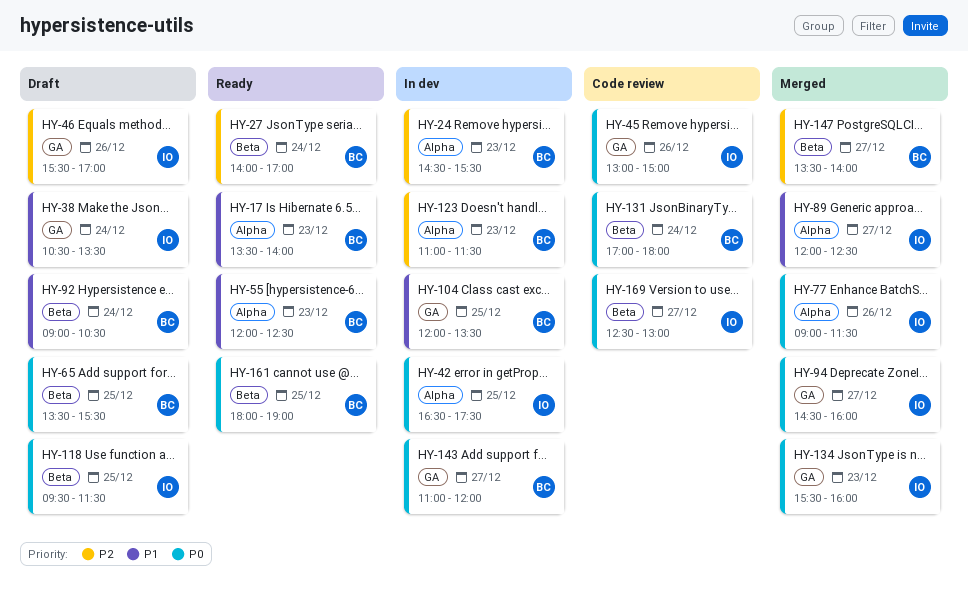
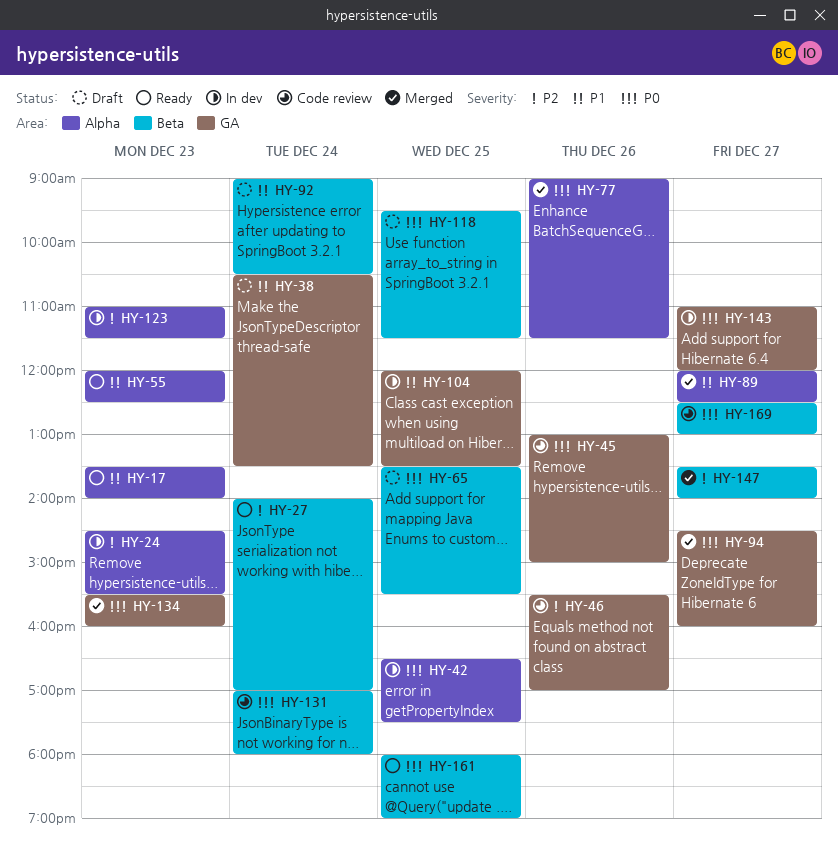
HY-46, status: Draft -> Code review

